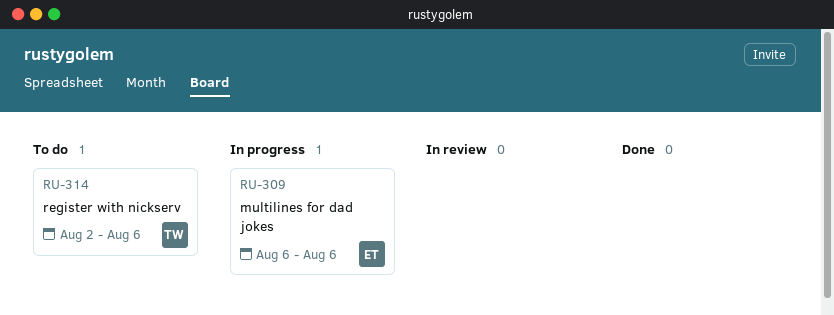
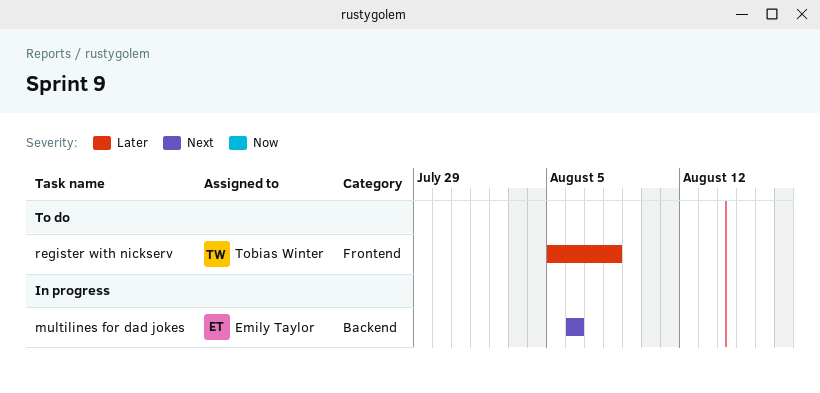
register with nickserv, start: Aug 2 -> Aug 5
register with nickserv, due: Aug 6 -> Aug 8

